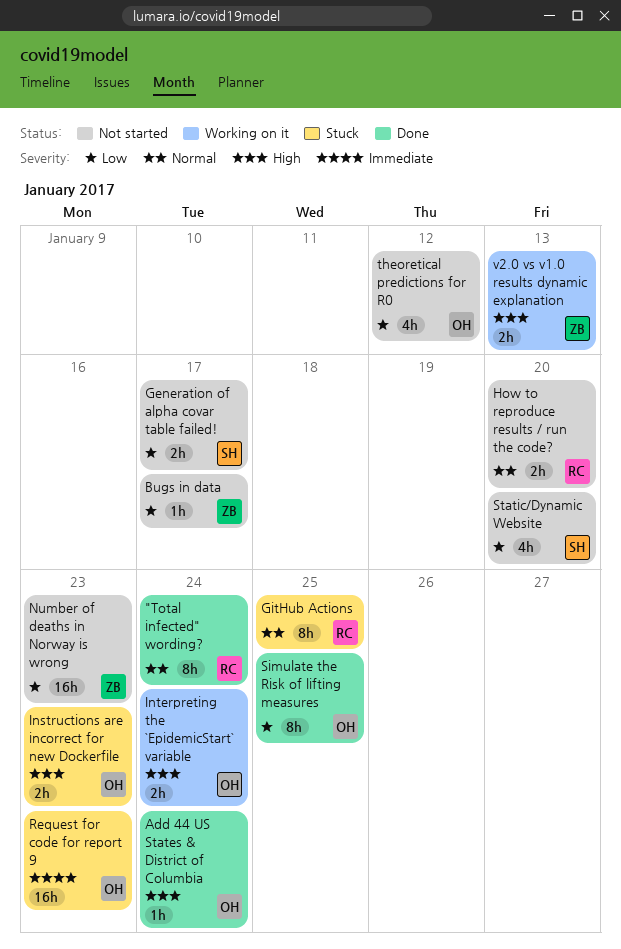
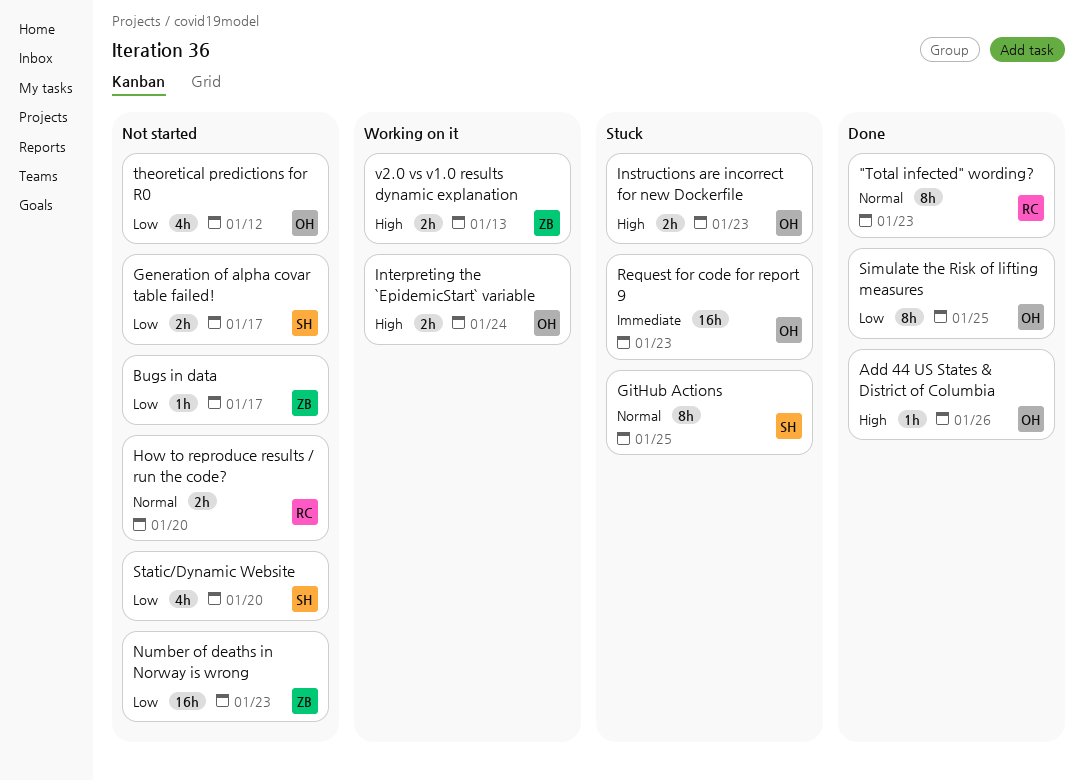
"Total infected" wording?, due: Jan 24 -> Jan 23
Add 44 US States & District of Columbia, due: Jan 24 -> Jan 26
GitHub Actions, owner: RC -> SH

